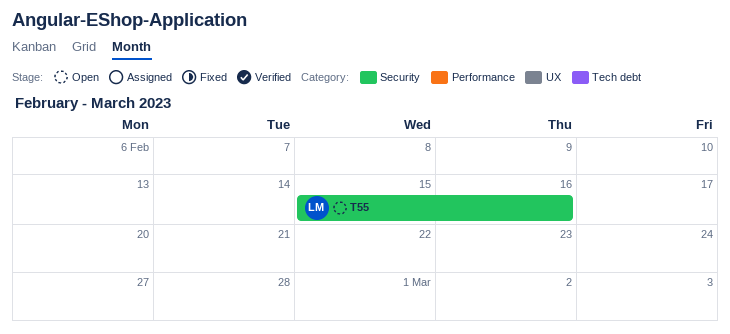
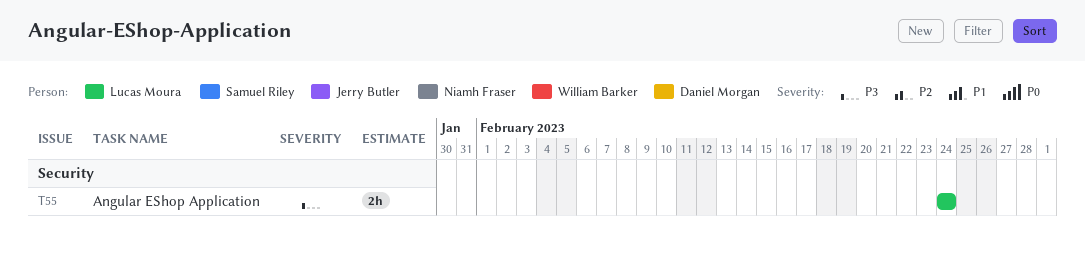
T55, start: Feb 15 -> Feb 24
T55, due: Feb 16 -> Feb 24

